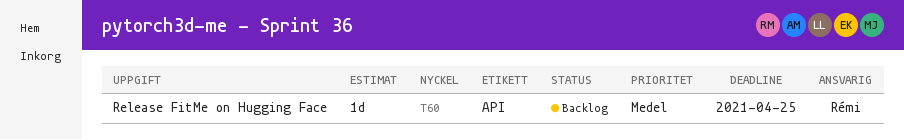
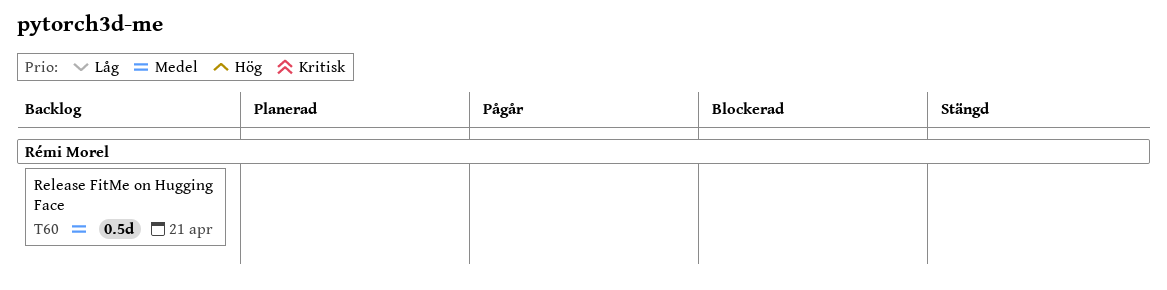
T60, estimate: 1d -> 0.5d
T60, due: Apr 25 -> Apr 21

